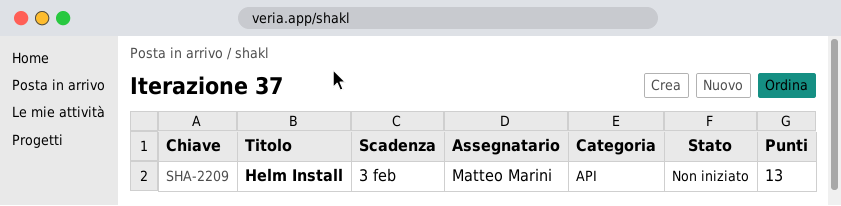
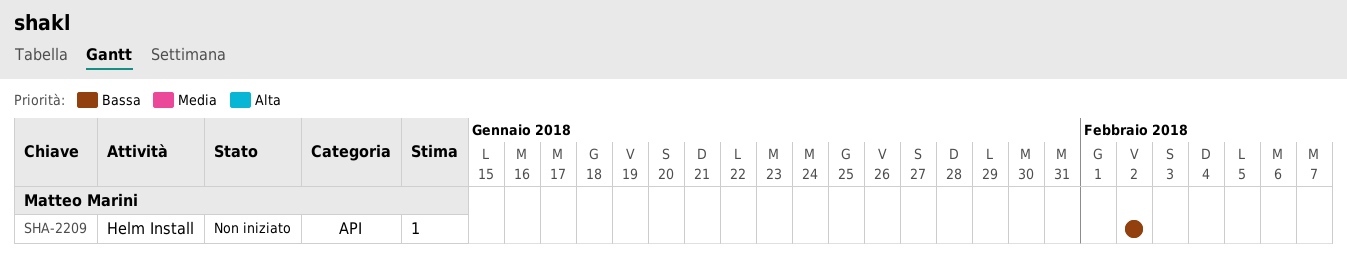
SHA-2209, estimate: 13 -> 1
SHA-2209, due: Feb 3 -> Feb 2

